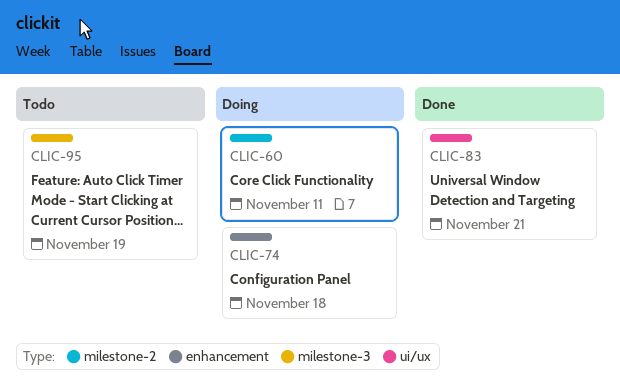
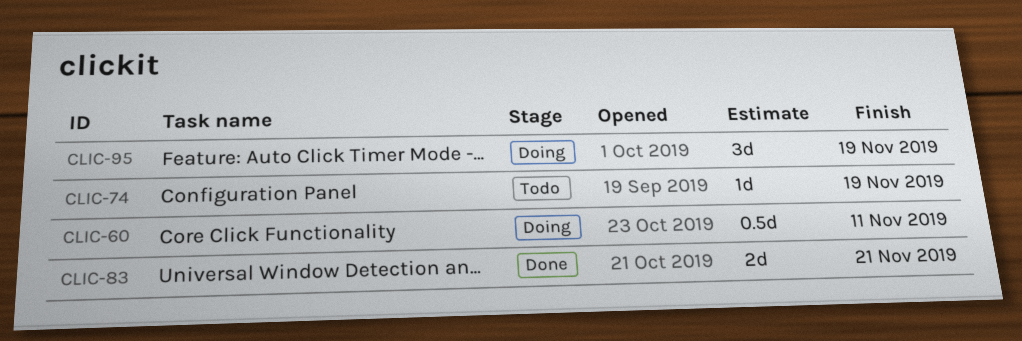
CLIC-74, status: Doing -> Todo
CLIC-74, due: Nov 18 -> Nov 19
CLIC-95, status: Todo -> Doing

